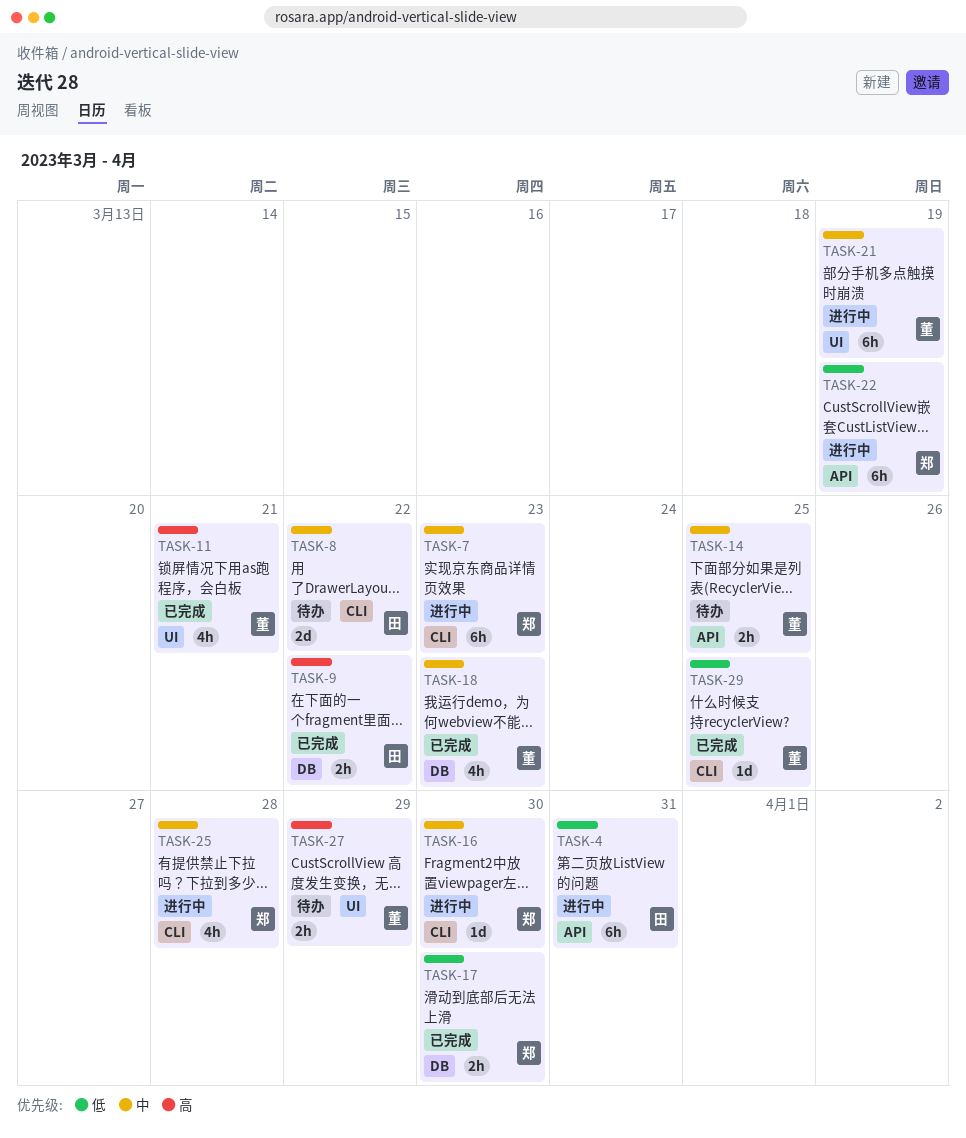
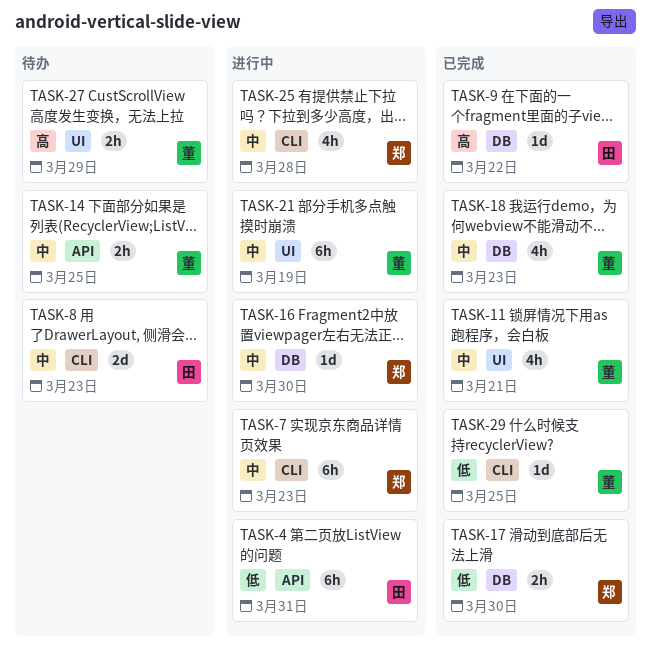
TASK-8, due: Mar 22 -> Mar 23
TASK-9, estimate: 2h -> 1d
TASK-11, priority: 高 -> 中
TASK-16, label: CLI -> DB
TASK-22: present -> none

